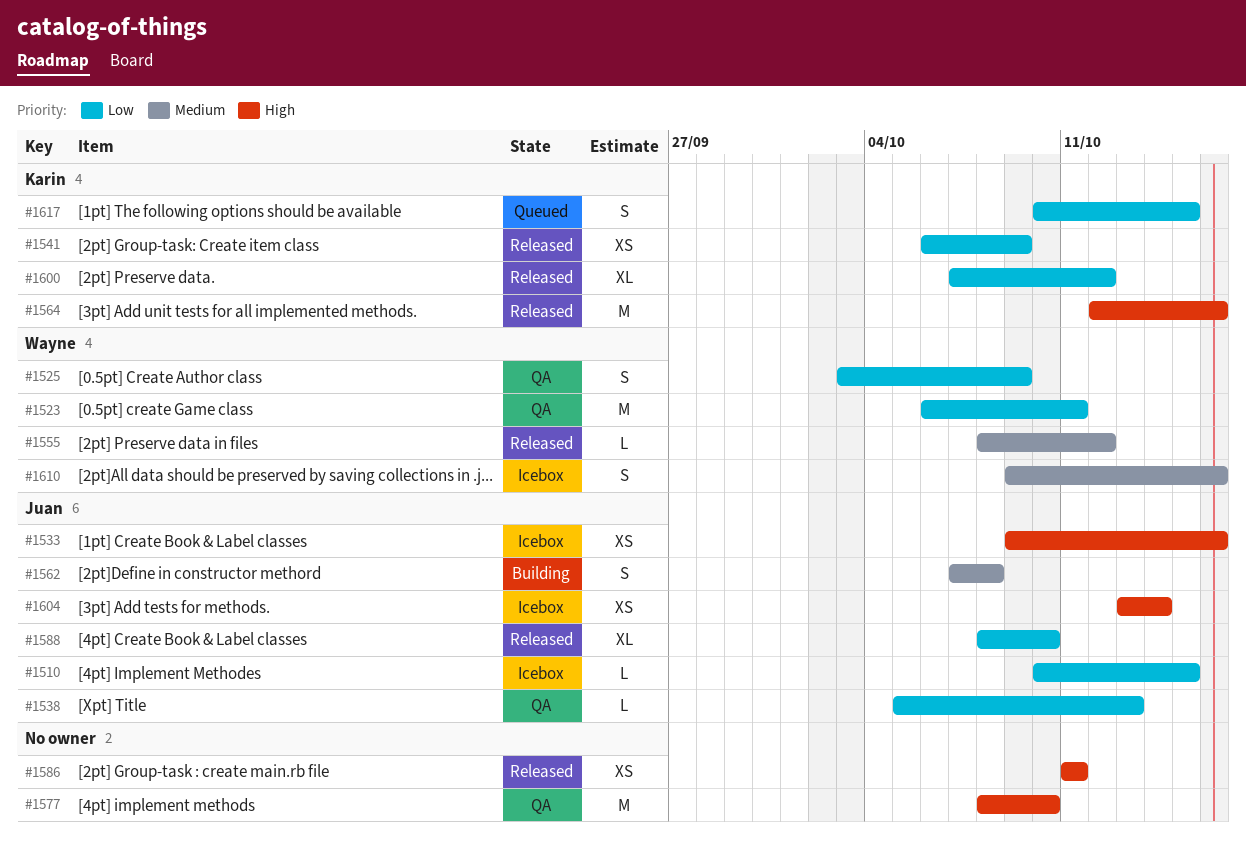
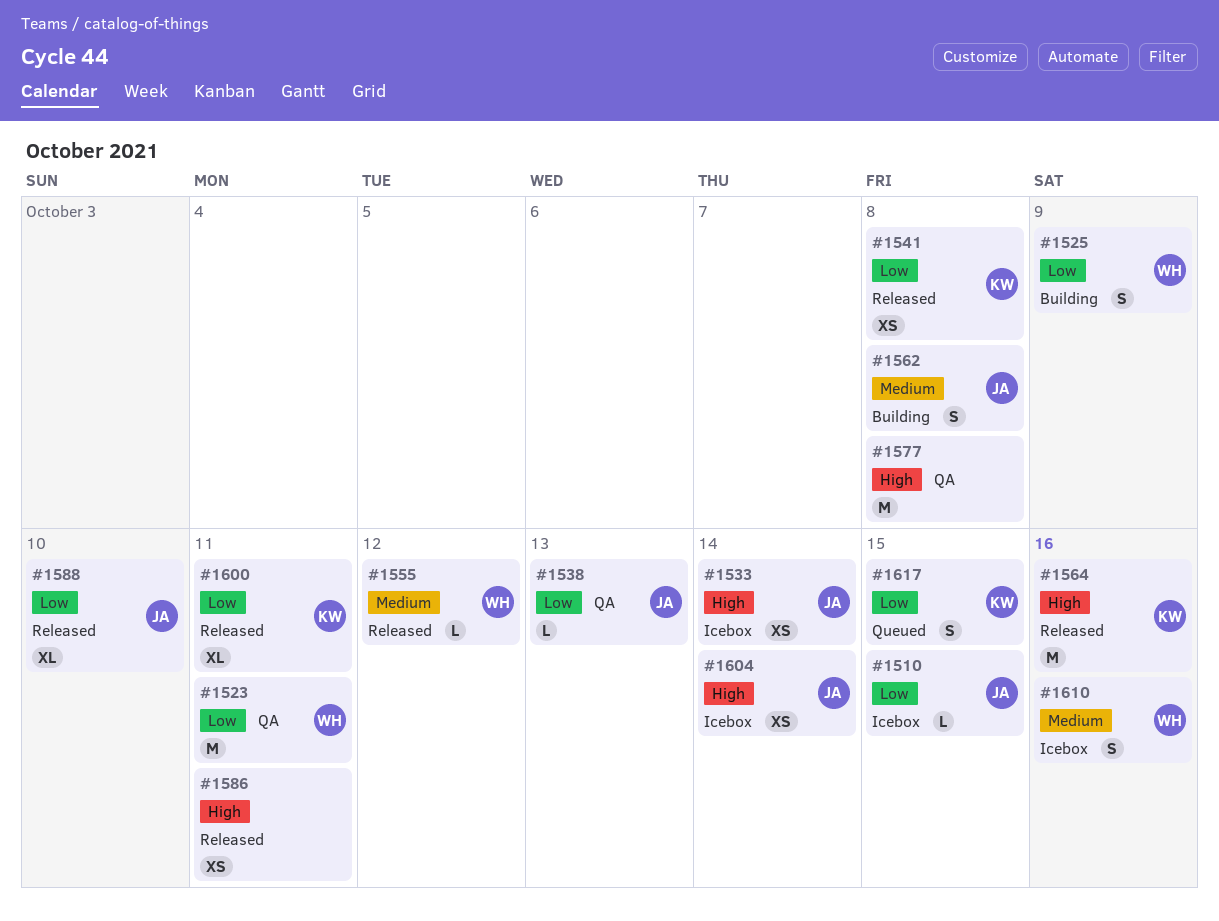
#1525, status: QA -> Building
#1533, due: Oct 16 -> Oct 14
#1541, due: Oct 9 -> Oct 8
#1577, due: Oct 10 -> Oct 8
#1600, due: Oct 12 -> Oct 11

